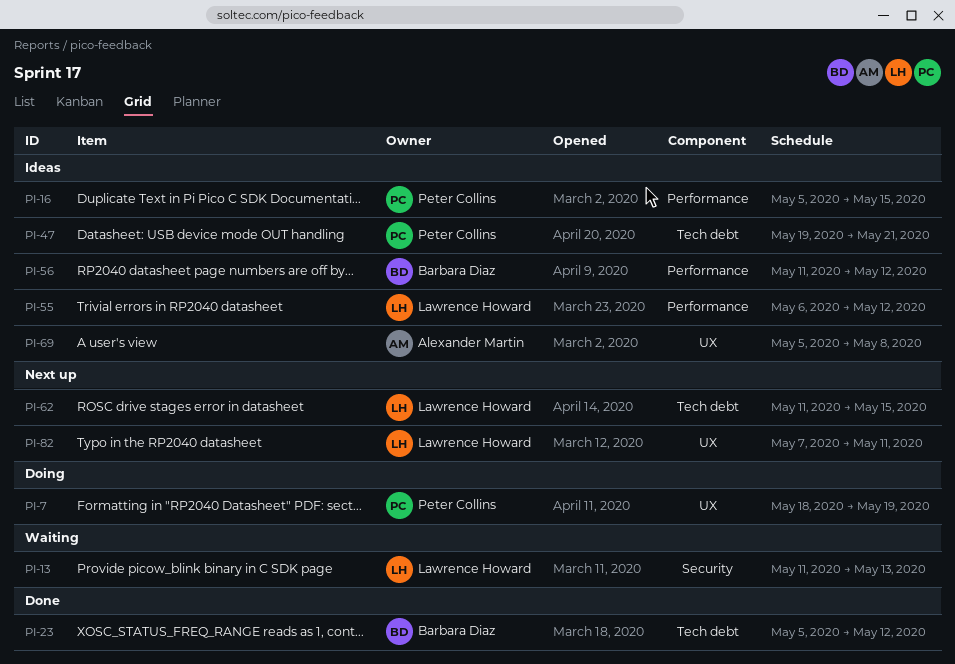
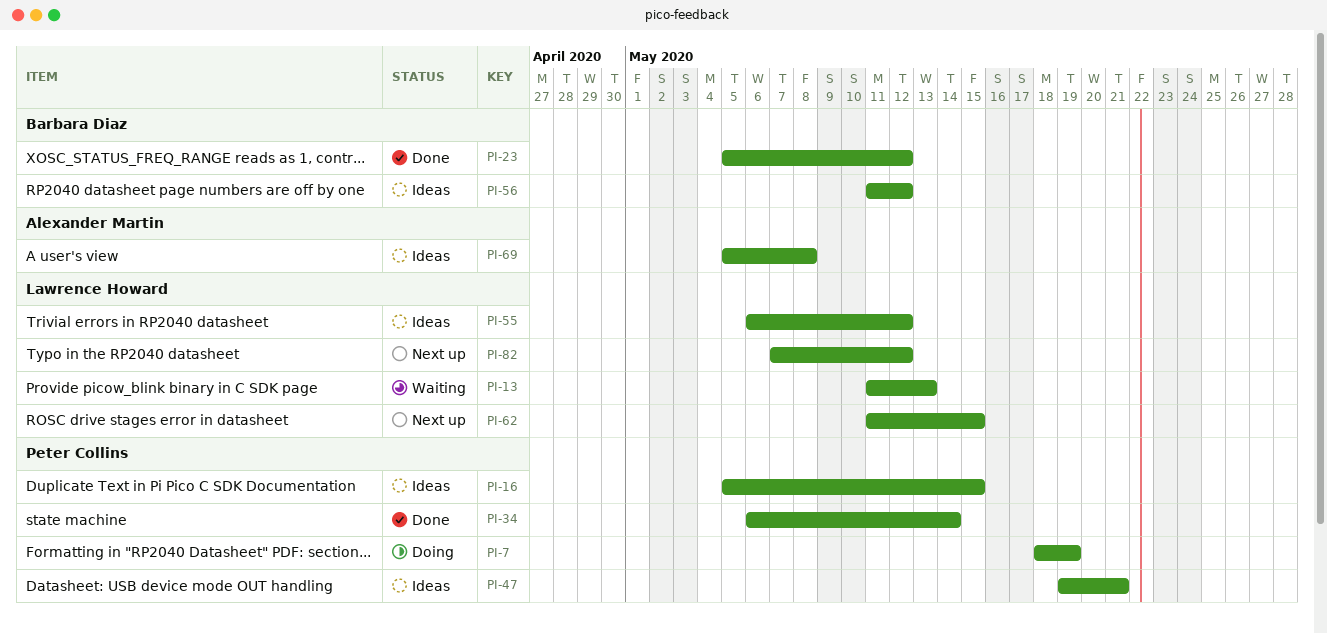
PI-34: none -> present
PI-82, due: May 11 -> May 12

